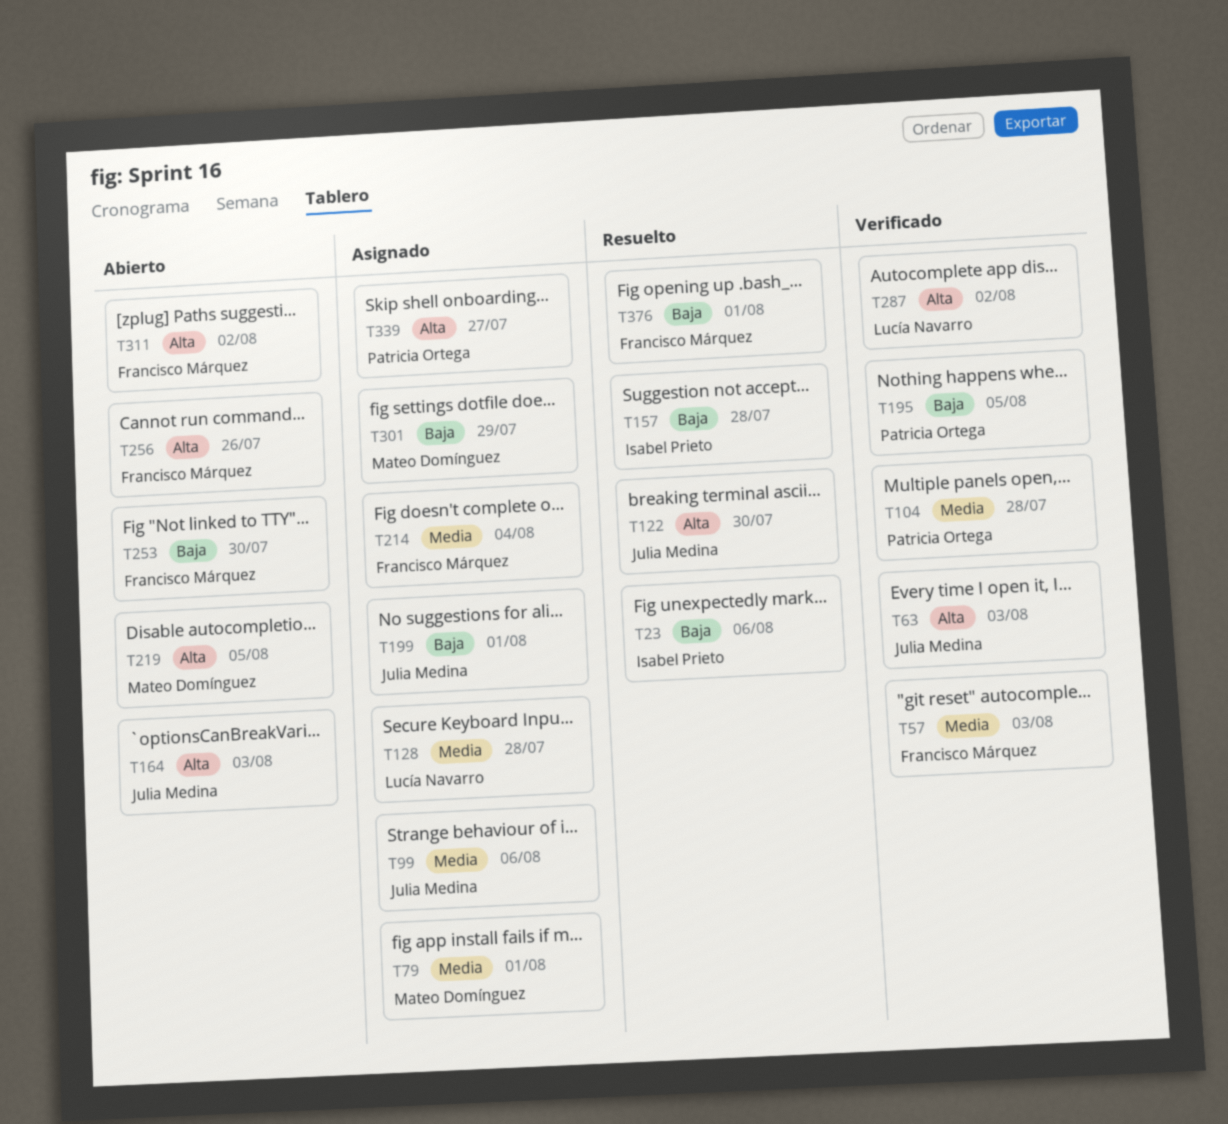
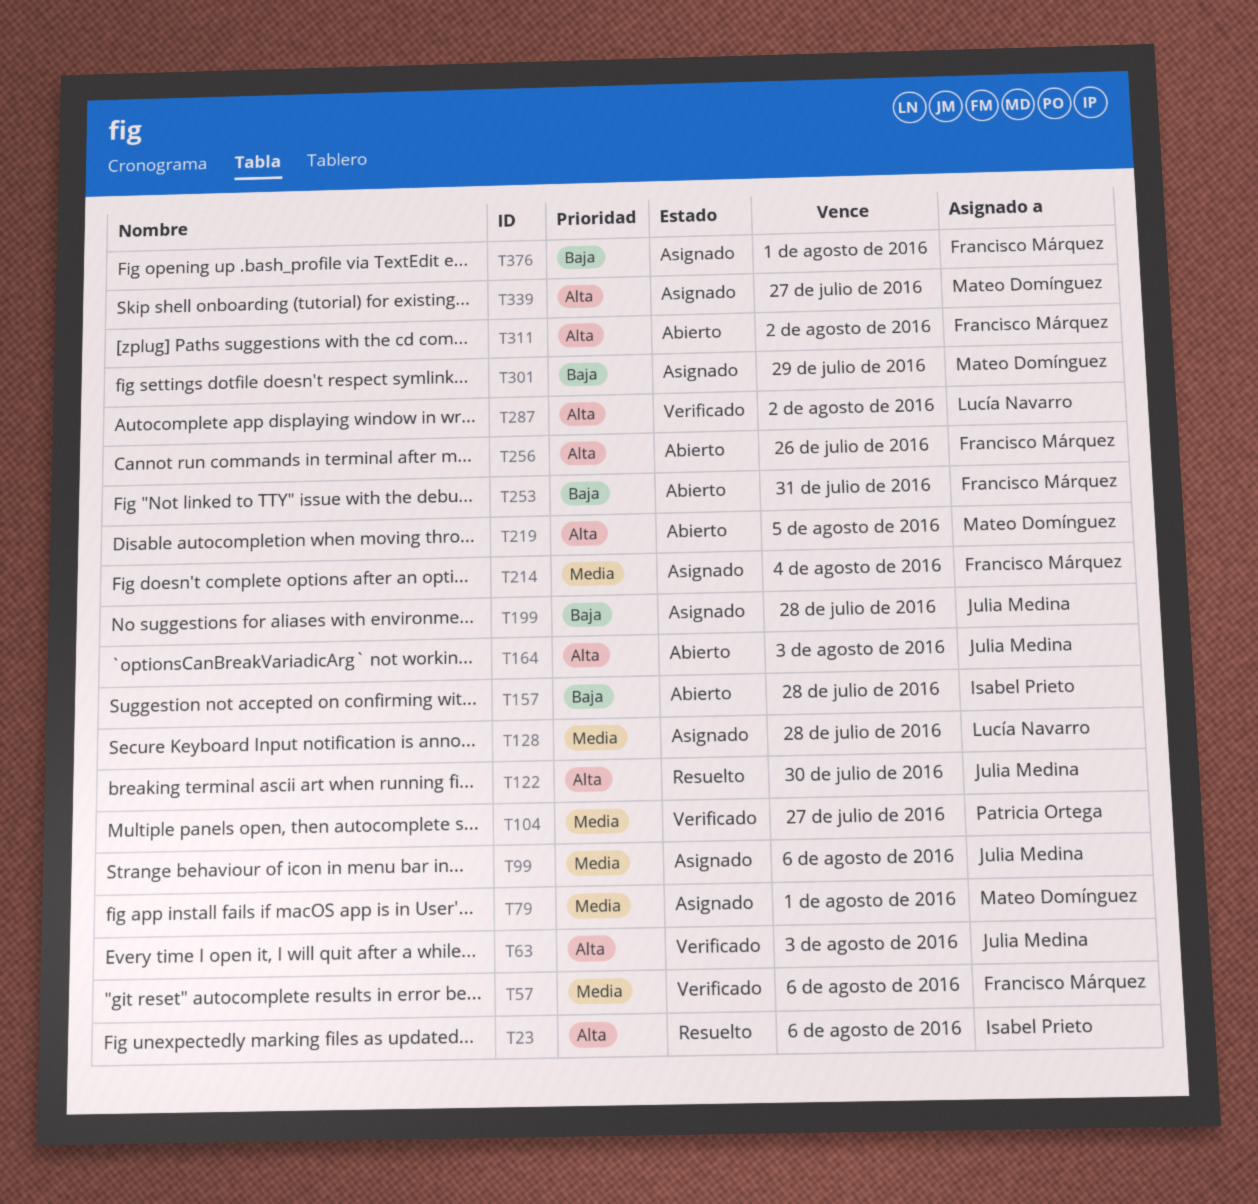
T23, priority: Baja -> Alta
T57, due: Aug 3 -> Aug 6
T104, due: Jul 28 -> Jul 27
T157, status: Resuelto -> Abierto
T195: present -> none
T199, due: Aug 1 -> Jul 28
T253, due: Jul 30 -> Jul 31
T339, owner: Patricia Ortega -> Mateo Domínguez
T376, status: Resuelto -> Asignado

